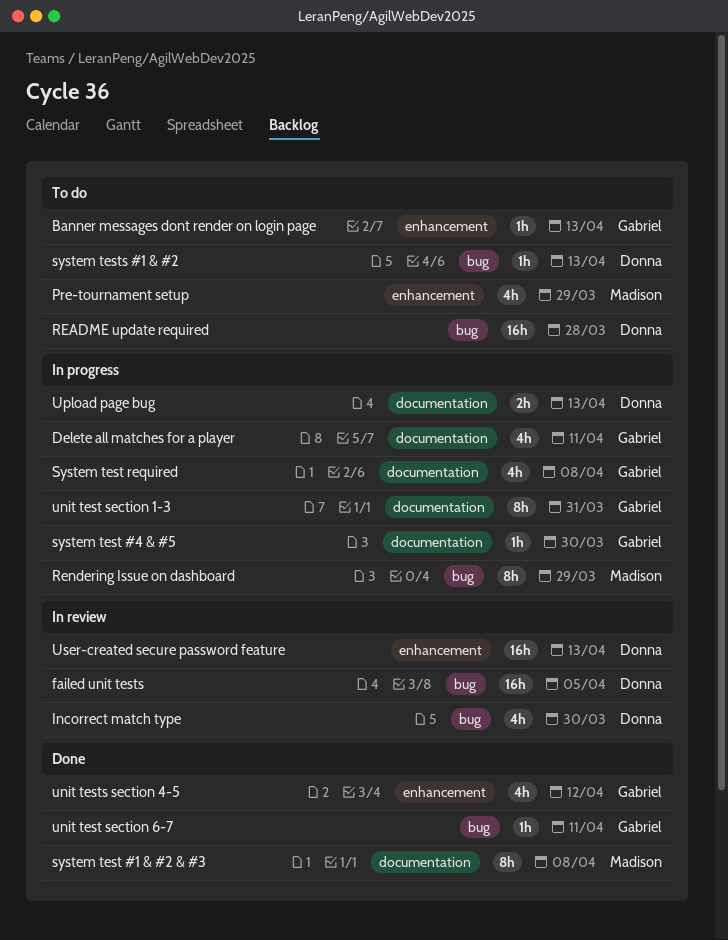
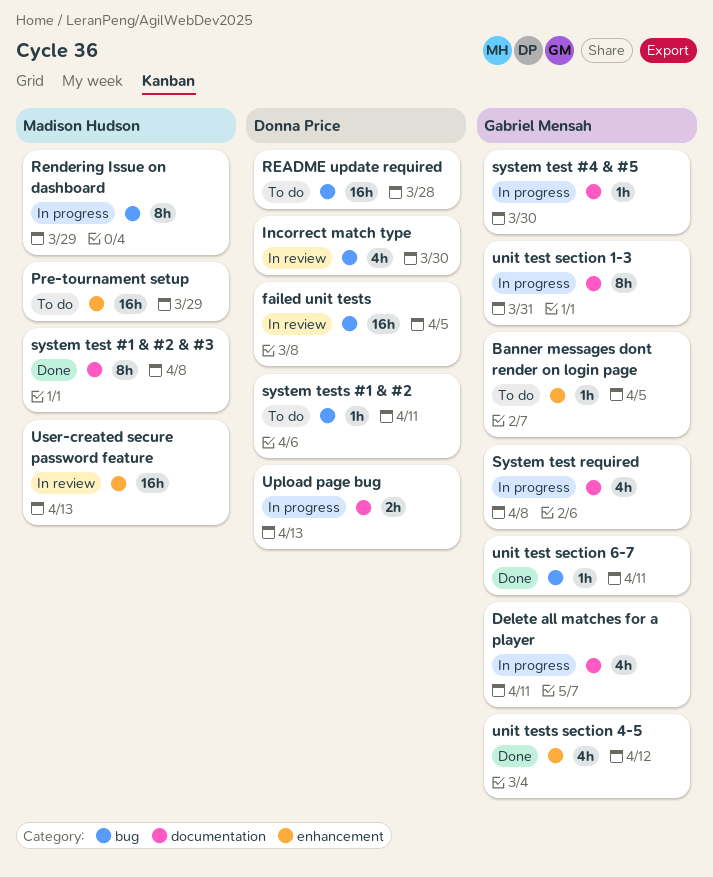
Banner messages dont render on login page, due: Apr 13 -> Apr 5
Pre-tournament setup, estimate: 4h -> 16h
system tests #1 & #2, due: Apr 13 -> Apr 11
User-created secure password feature, owner: Donna Price -> Madison Hudson

